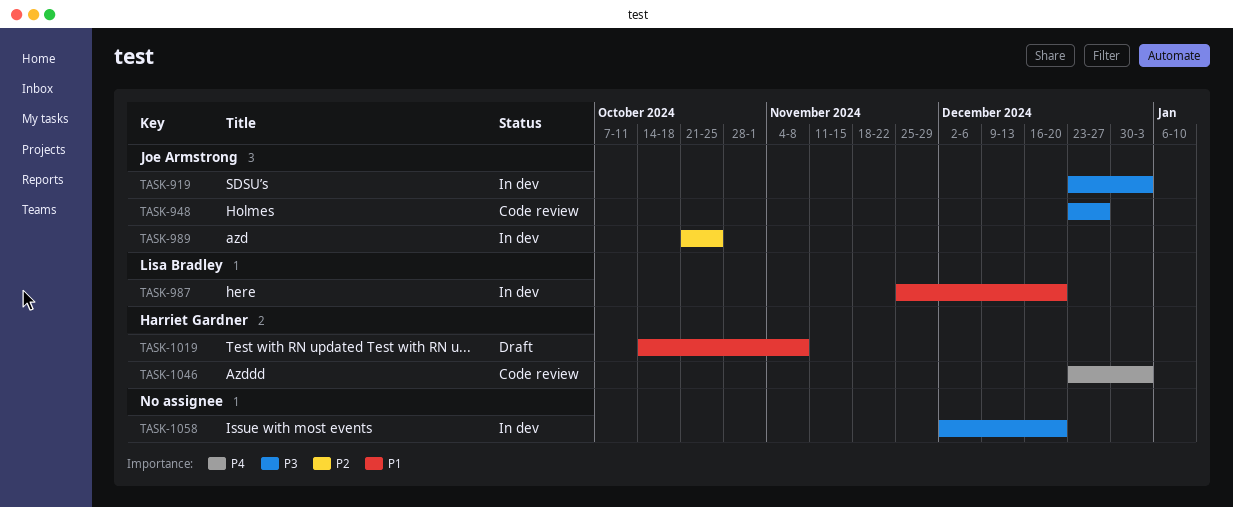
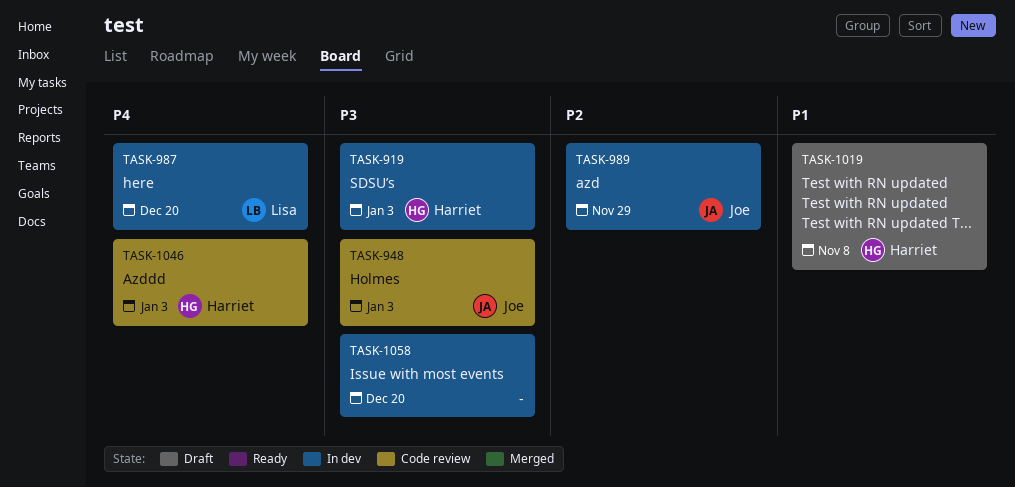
TASK-919, owner: Joe Armstrong -> Harriet Gardner
TASK-948, due: Dec 27 -> Jan 3
TASK-987, priority: P1 -> P4
TASK-989, due: Oct 25 -> Nov 29

